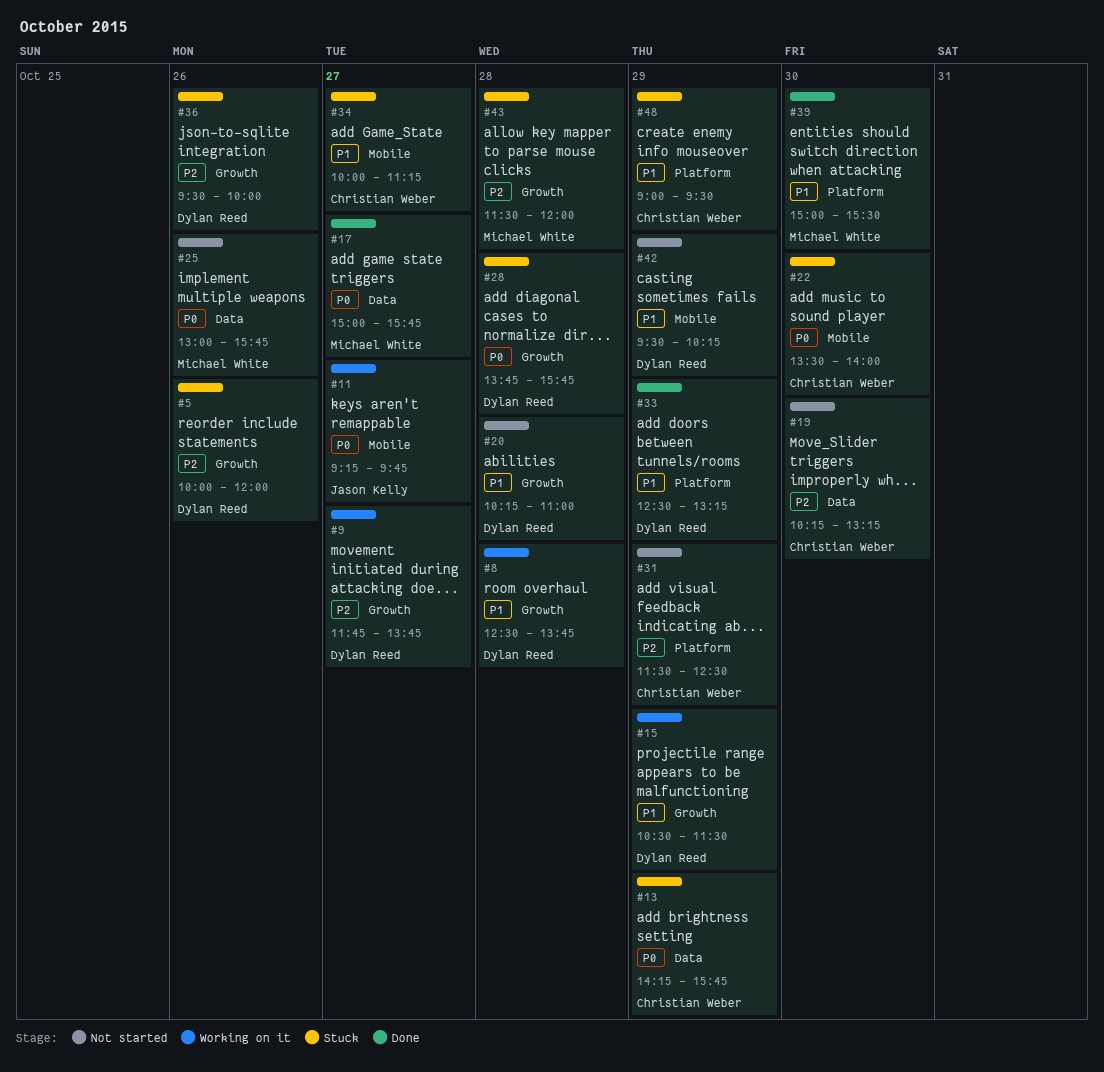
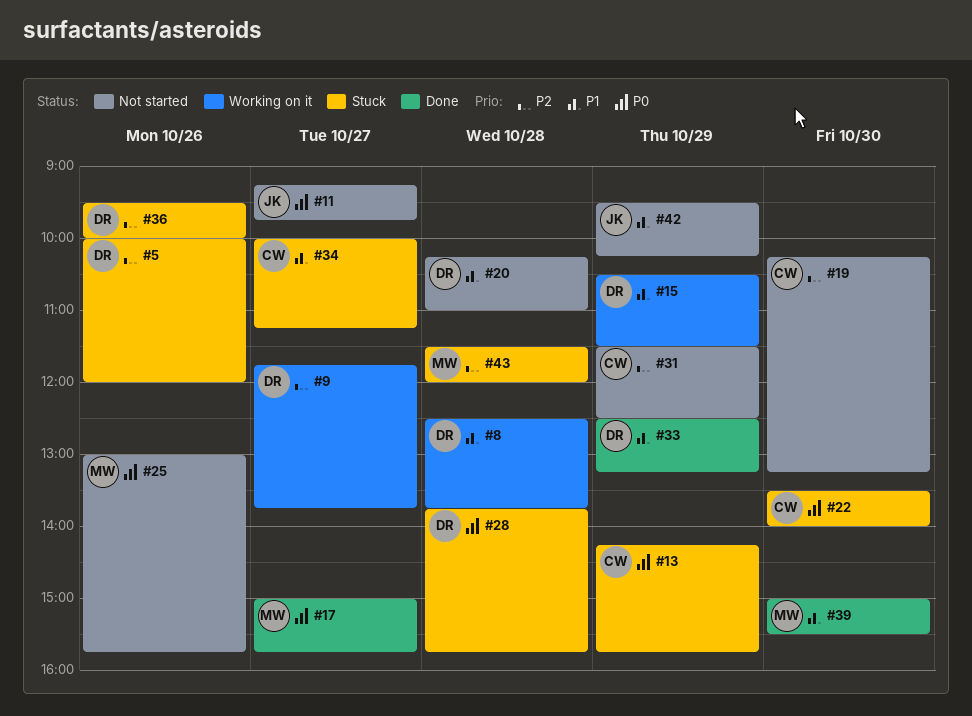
#11, status: Working on it -> Not started
#42, owner: Dylan Reed -> Jason Kelly
#48: present -> none

